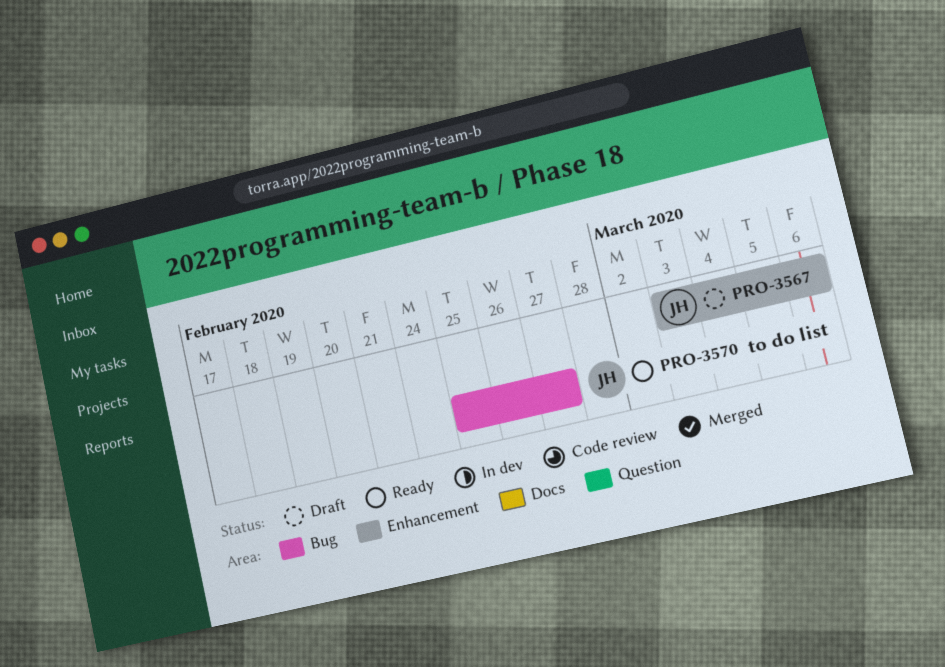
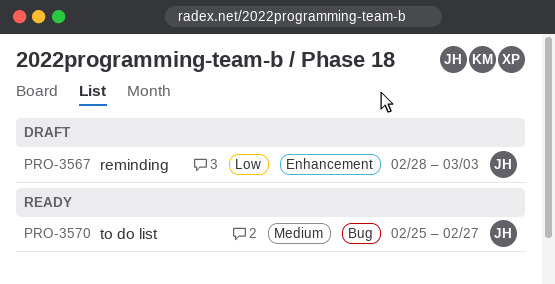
PRO-3567, start: Mar 3 -> Feb 28
PRO-3567, due: Mar 6 -> Mar 3

